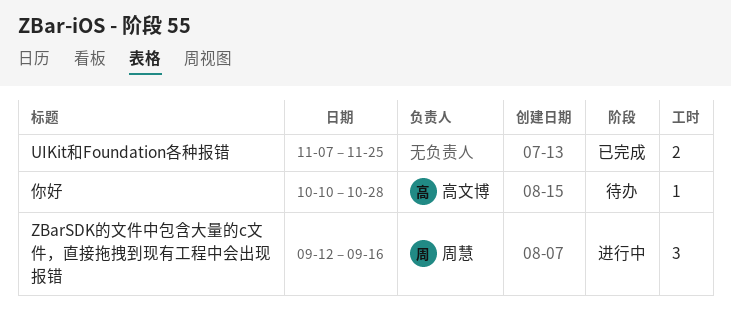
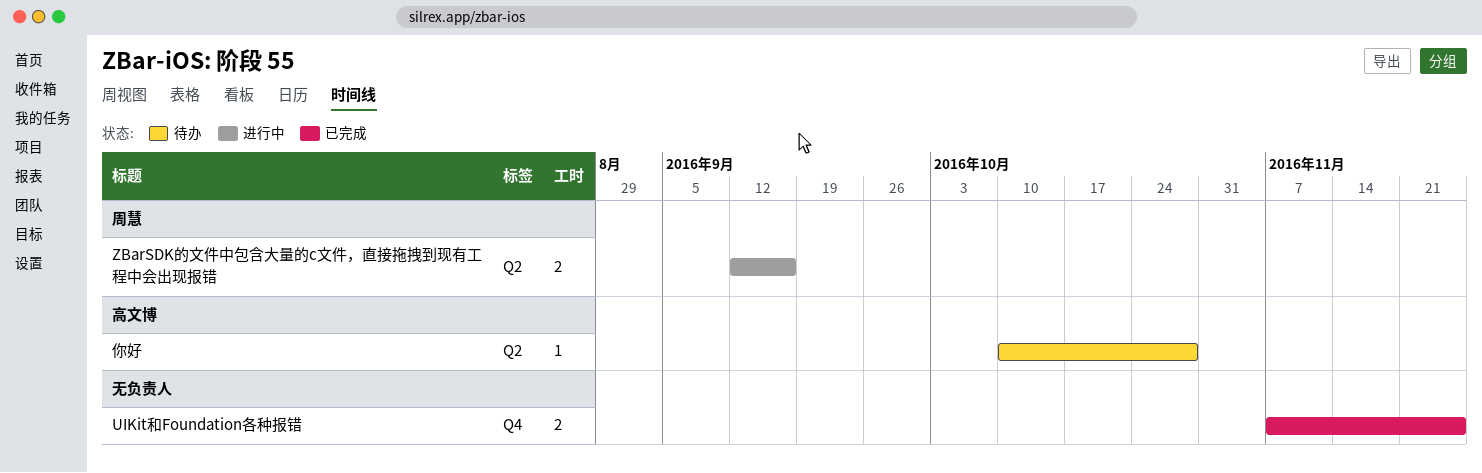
ZBarSDK的文件中包含大量的c文件，直接拖拽到现有工程中会出现报错, estimate: 3 -> 2

